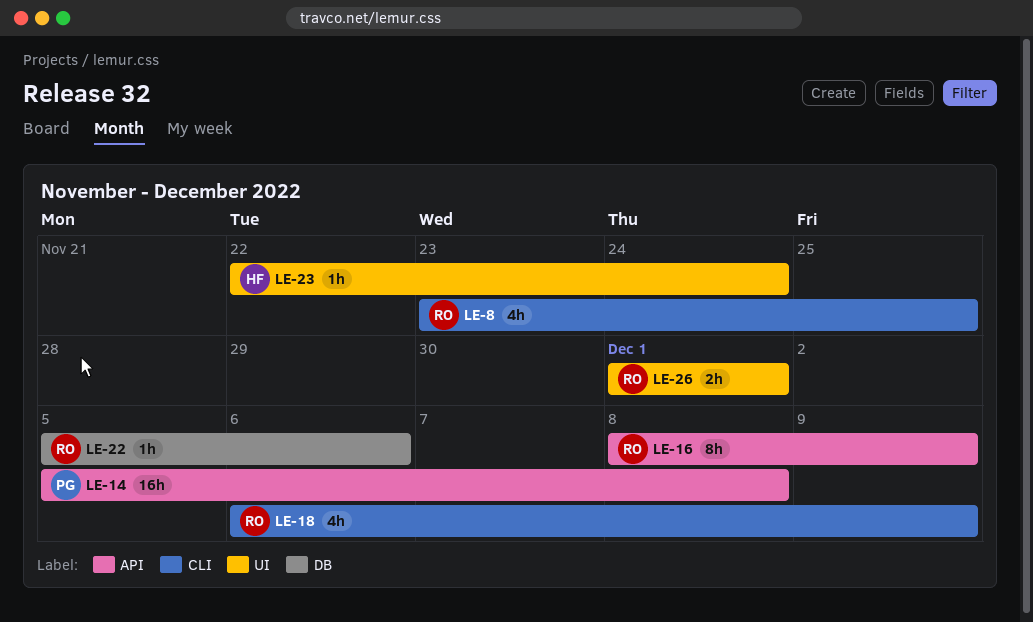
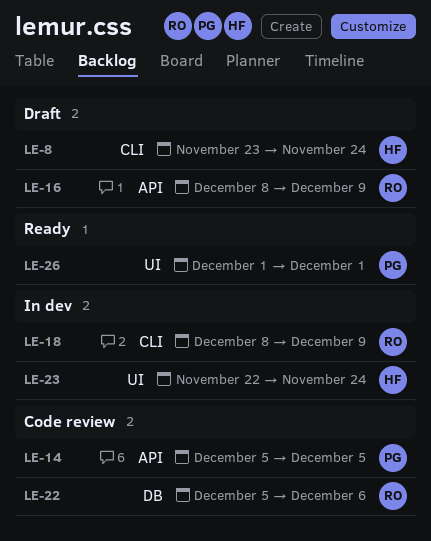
LE-8, owner: RO -> HF
LE-8, due: Nov 25 -> Nov 24
LE-14, due: Dec 8 -> Dec 5
LE-18, start: Dec 6 -> Dec 8
LE-26, owner: RO -> PG

